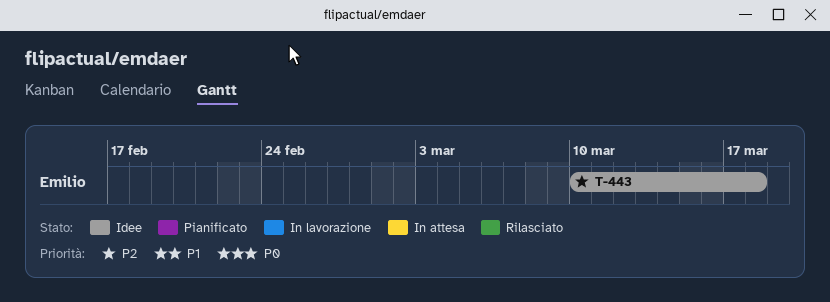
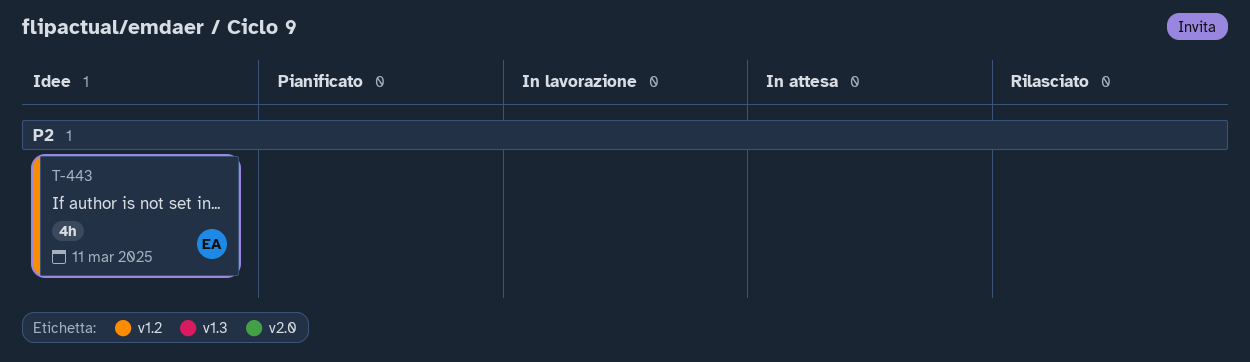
T-443, due: Mar 18 -> Mar 11

